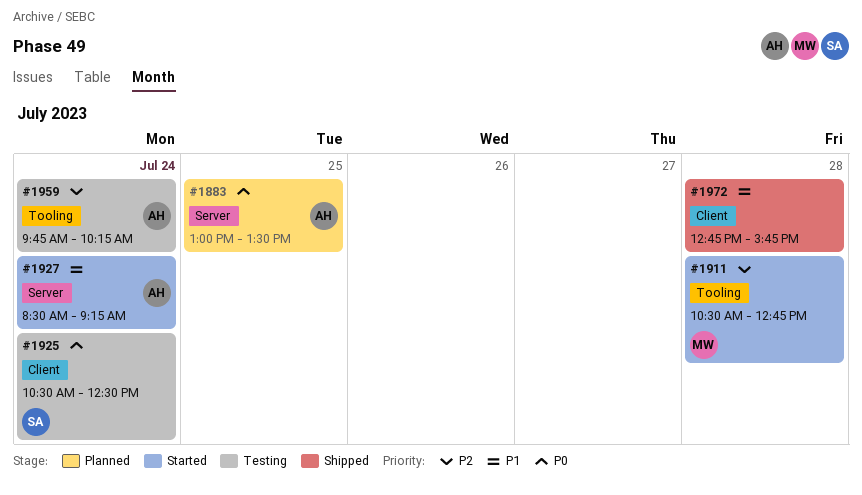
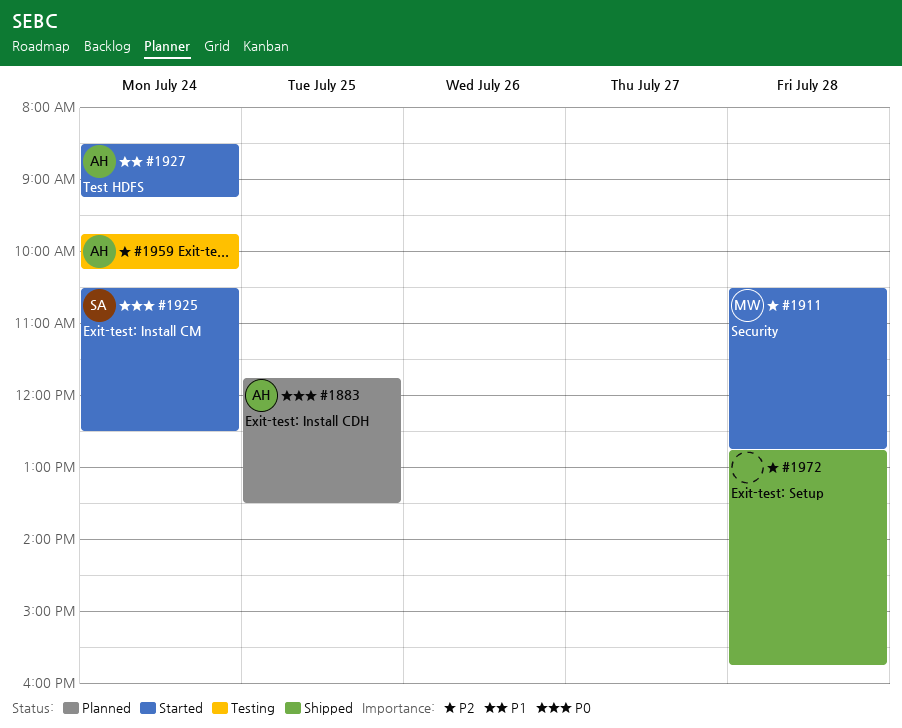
#1883, begins: 13:00 -> 11:45
#1925, status: Testing -> Started
#1972, priority: P1 -> P2

